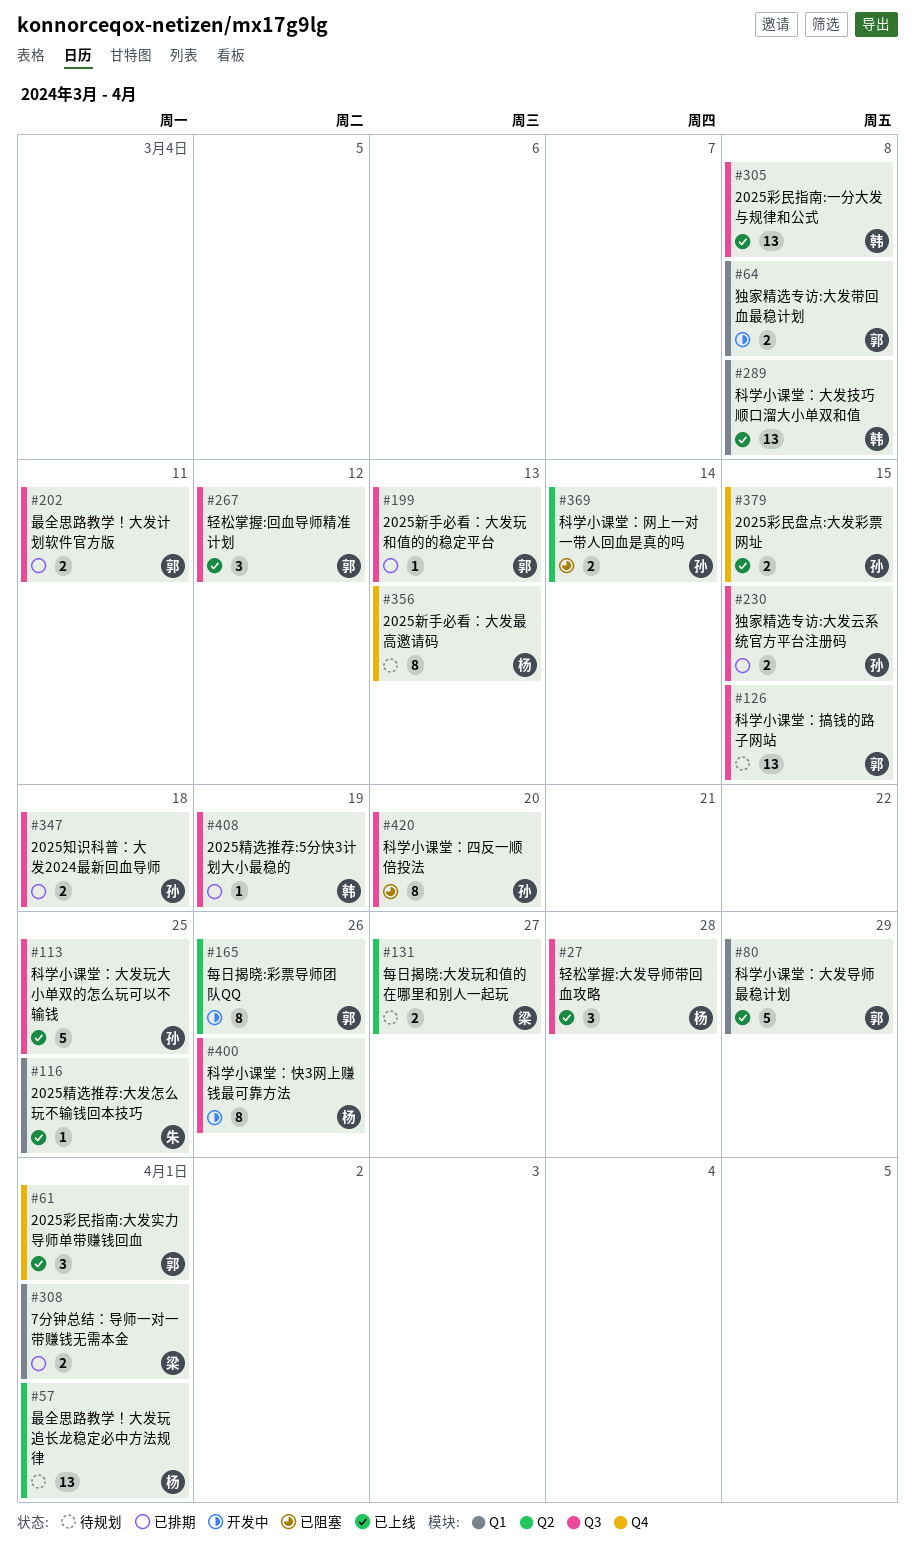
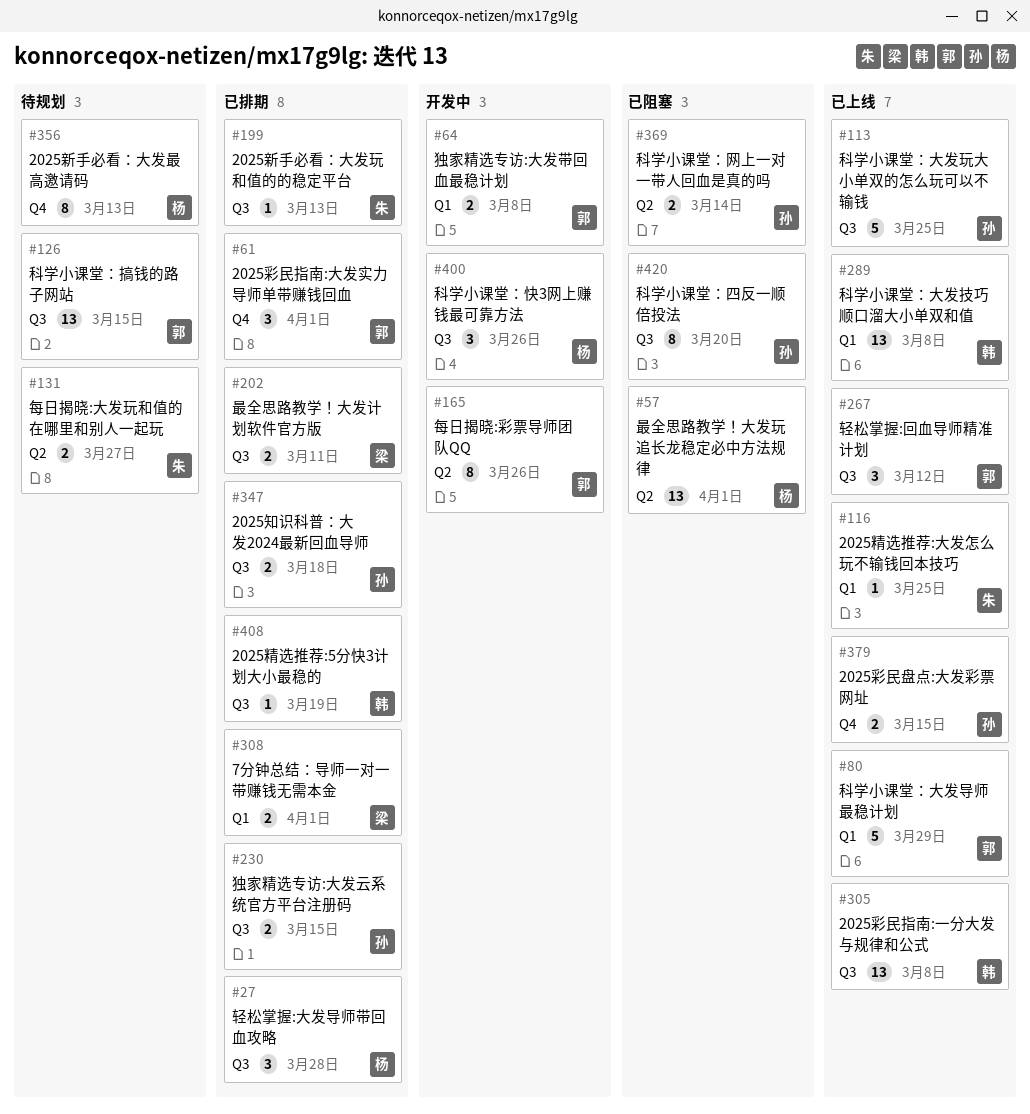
#27, status: 已上线 -> 已排期
#57, status: 待规划 -> 已阻塞
#61, status: 已上线 -> 已排期
#131, owner: 梁 -> 朱
#199, owner: 郭 -> 朱
#202, owner: 郭 -> 梁
#400, estimate: 8 -> 3

